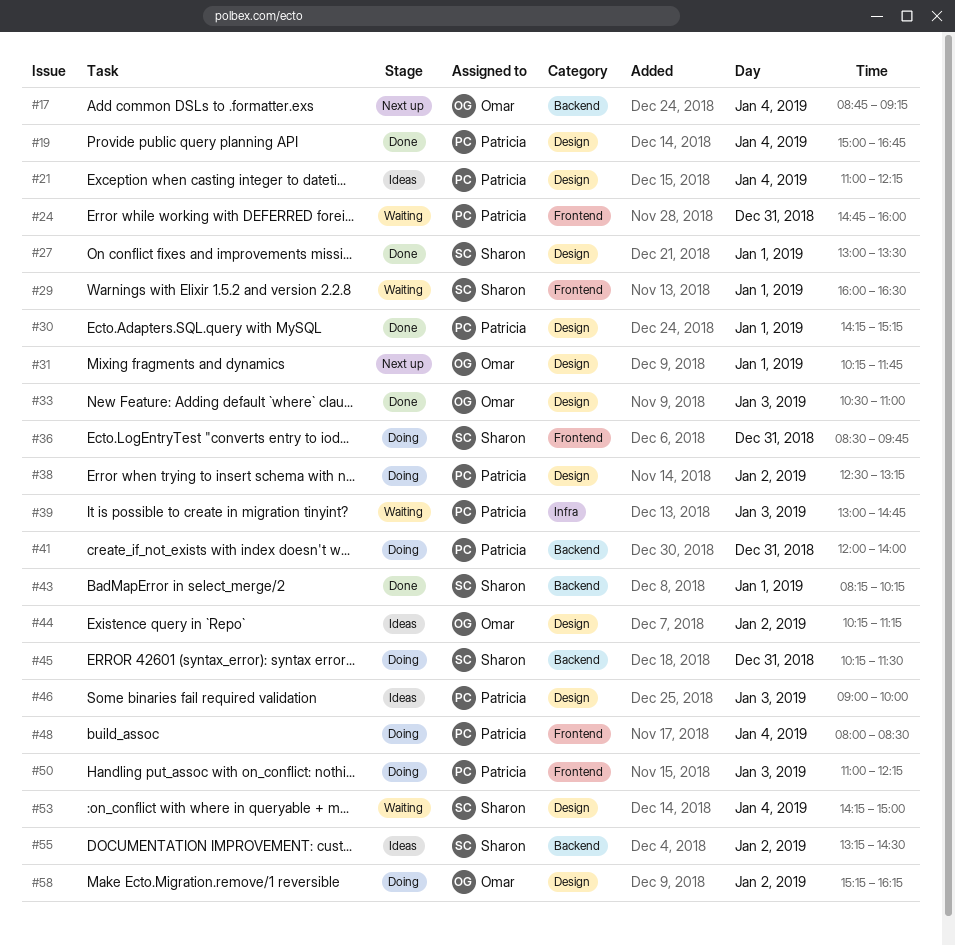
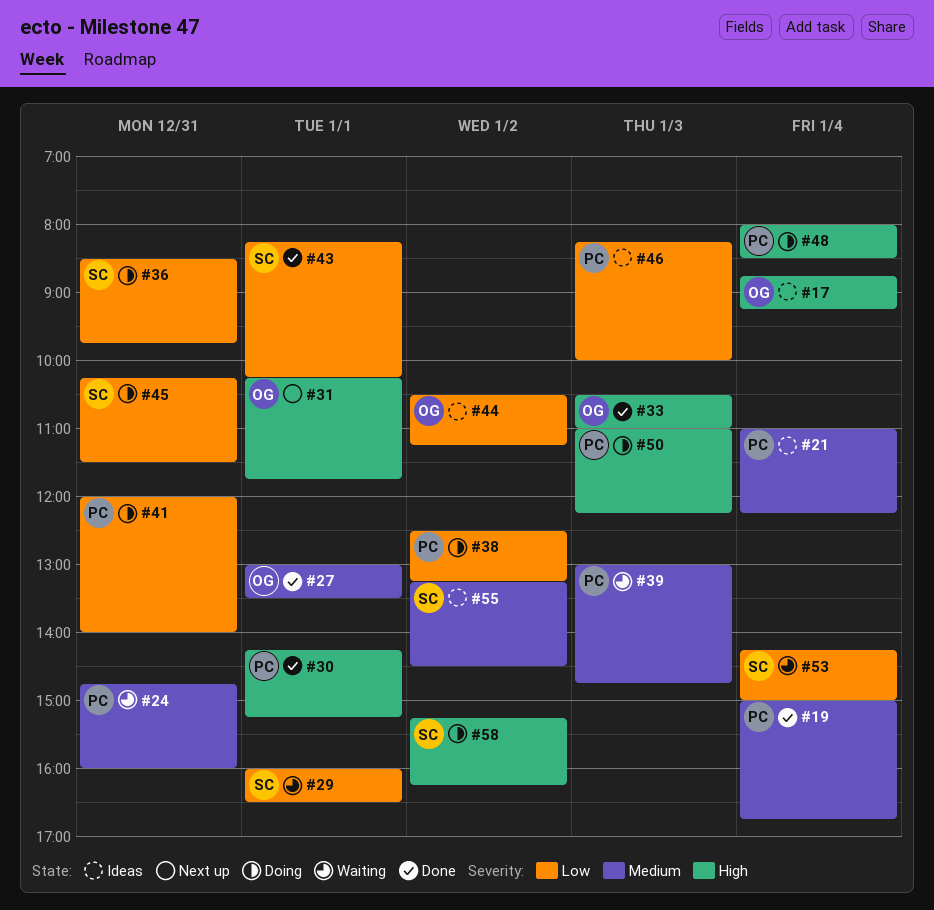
#17, status: Next up -> Ideas
#27, owner: Sharon -> Omar
#44, begins: 10:15 -> 10:30
#46, begins: 09:00 -> 08:15
#58, owner: Omar -> Sharon

